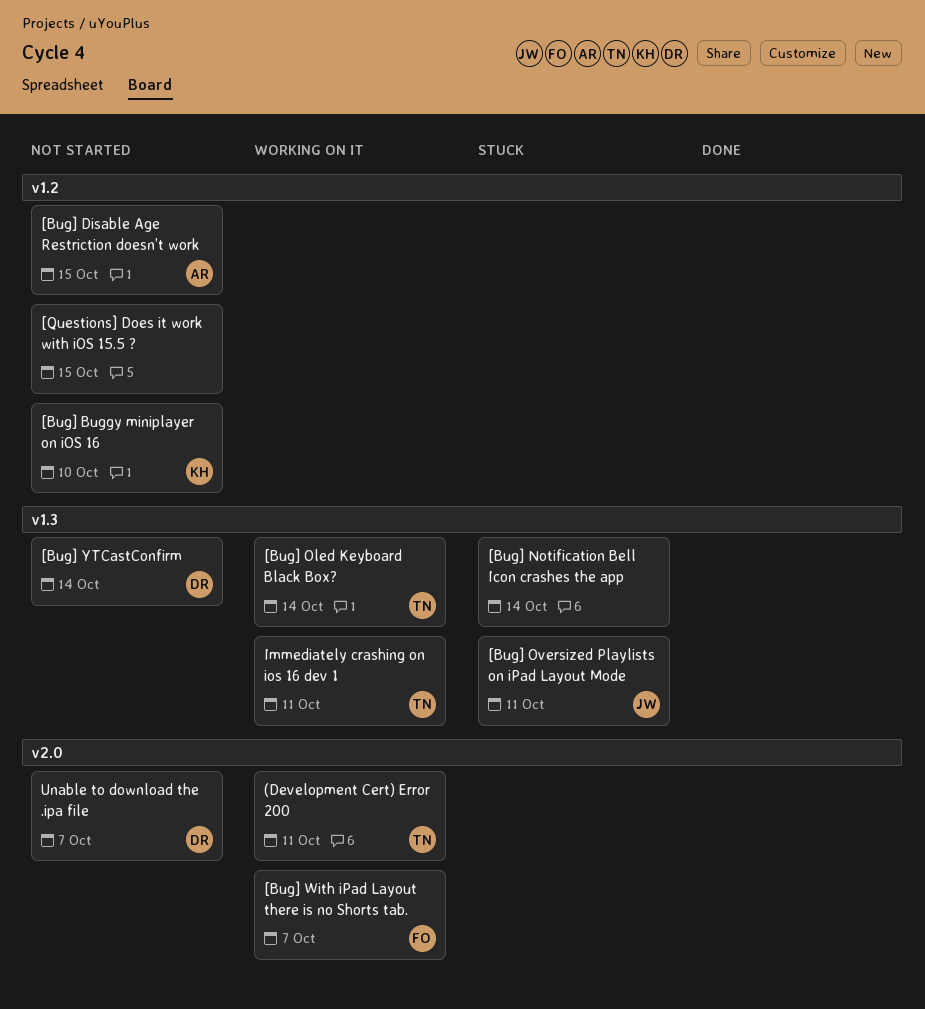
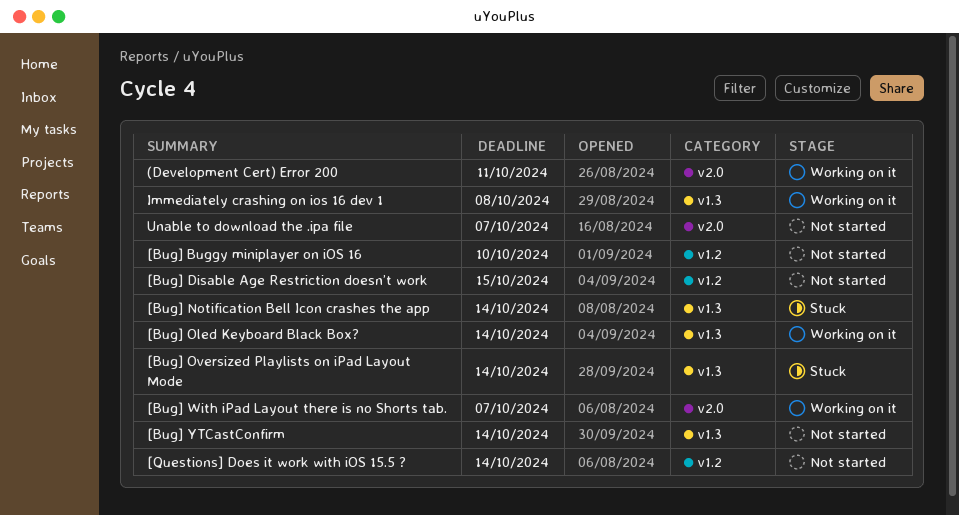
[Bug] Oversized Playlists on iPad Layout Mode, due: Oct 11 -> Oct 14
[Questions] Does it work with iOS 15.5 ?, due: Oct 15 -> Oct 14
Immediately crashing on ios 16 dev 1, due: Oct 11 -> Oct 8

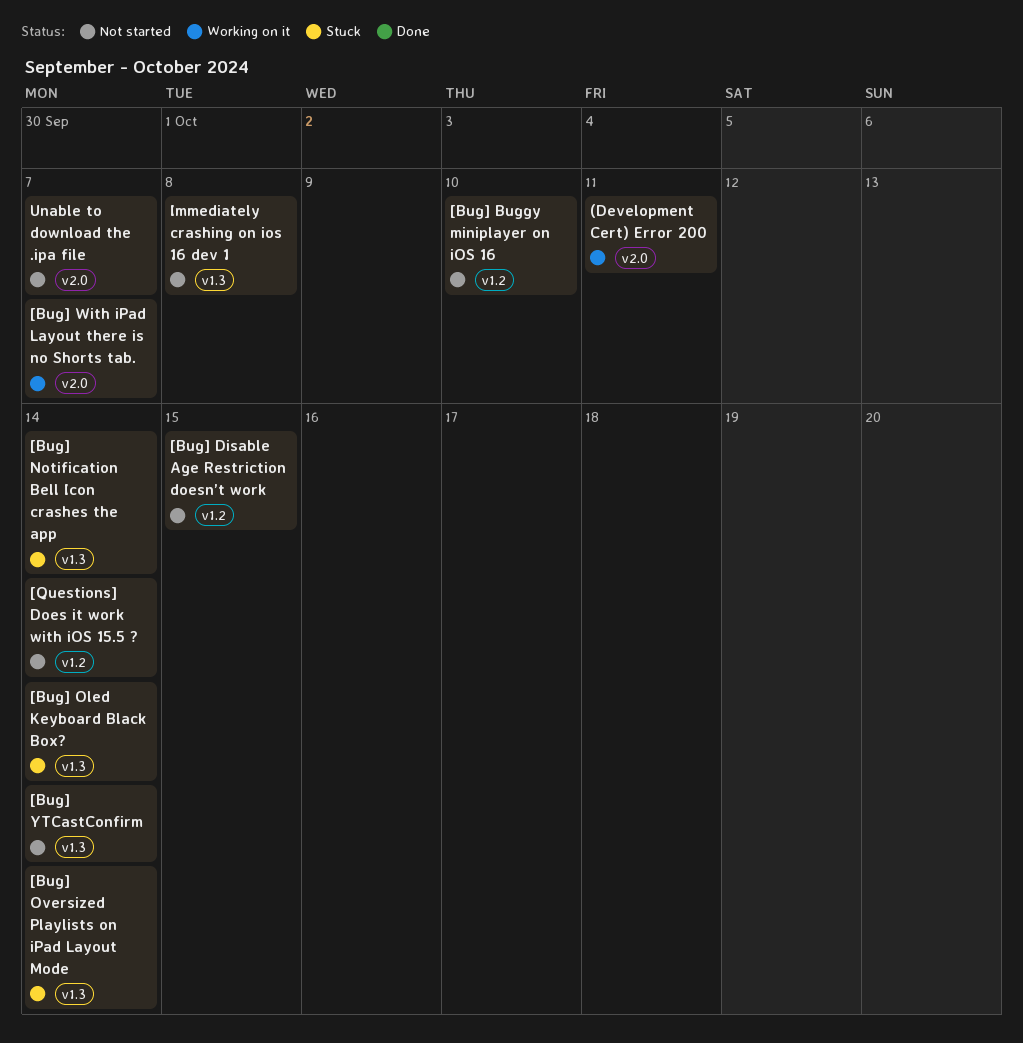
[Bug] Oled Keyboard Black Box?, status: Working on it -> Stuck
Immediately crashing on ios 16 dev 1, status: Working on it -> Not started

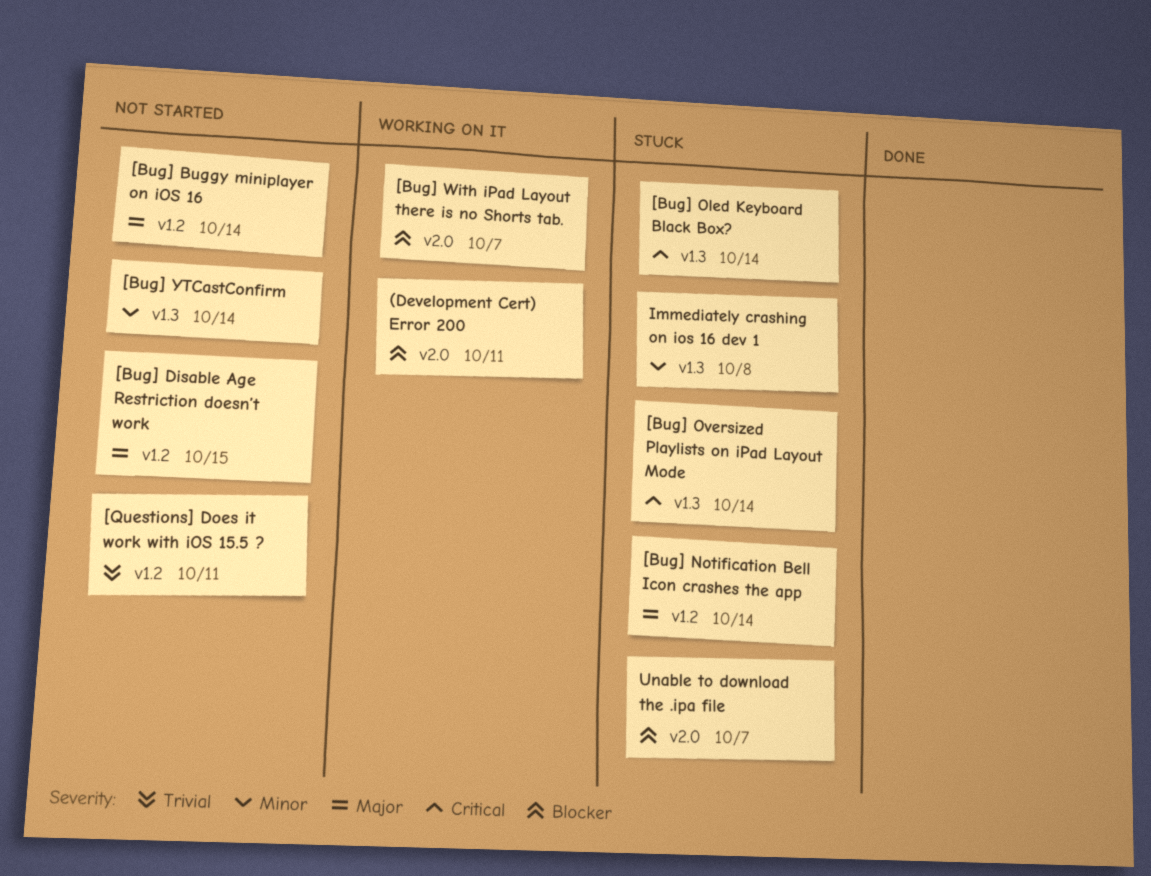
[Bug] Buggy miniplayer on iOS 16, due: Oct 10 -> Oct 14
[Bug] Notification Bell Icon crashes the app, label: v1.3 -> v1.2
[Questions] Does it work with iOS 15.5 ?, due: Oct 14 -> Oct 11
Immediately crashing on ios 16 dev 1, status: Not started -> Stuck
Unable to download the .ipa file, status: Not started -> Stuck

